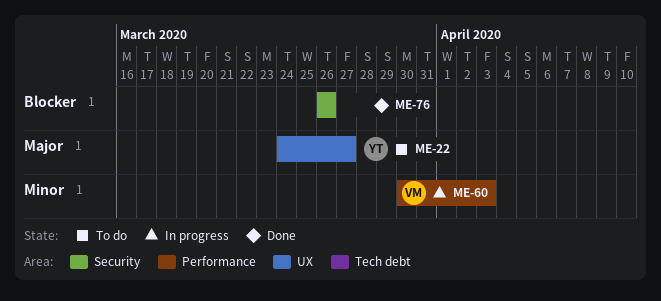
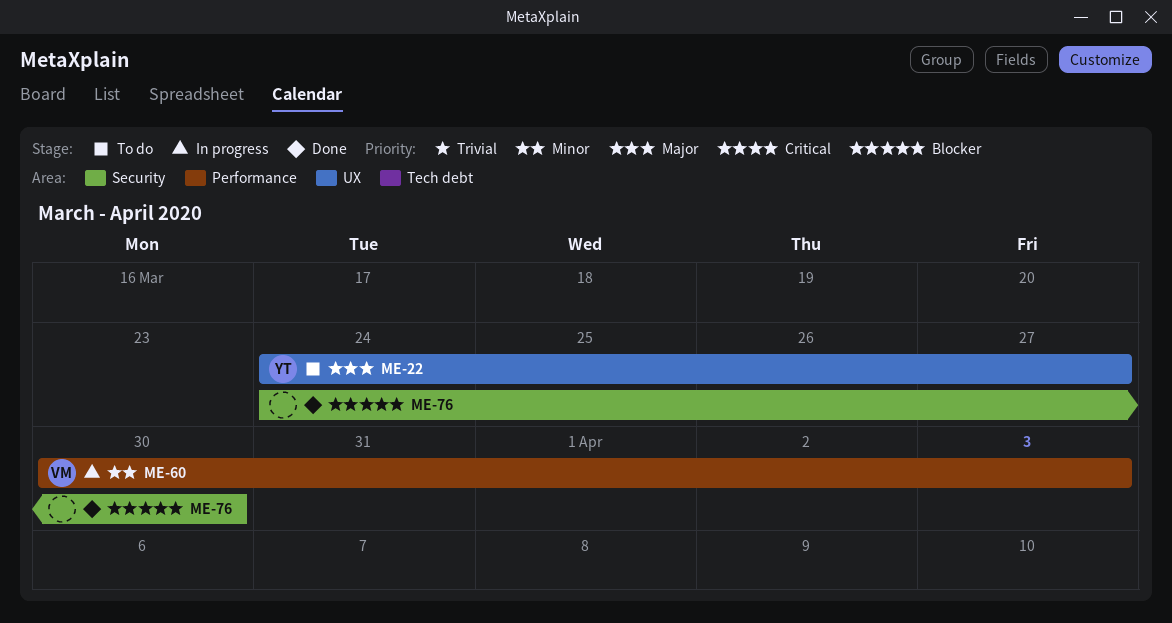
ME-76, start: Mar 26 -> Mar 24
ME-76, due: Mar 26 -> Mar 30

